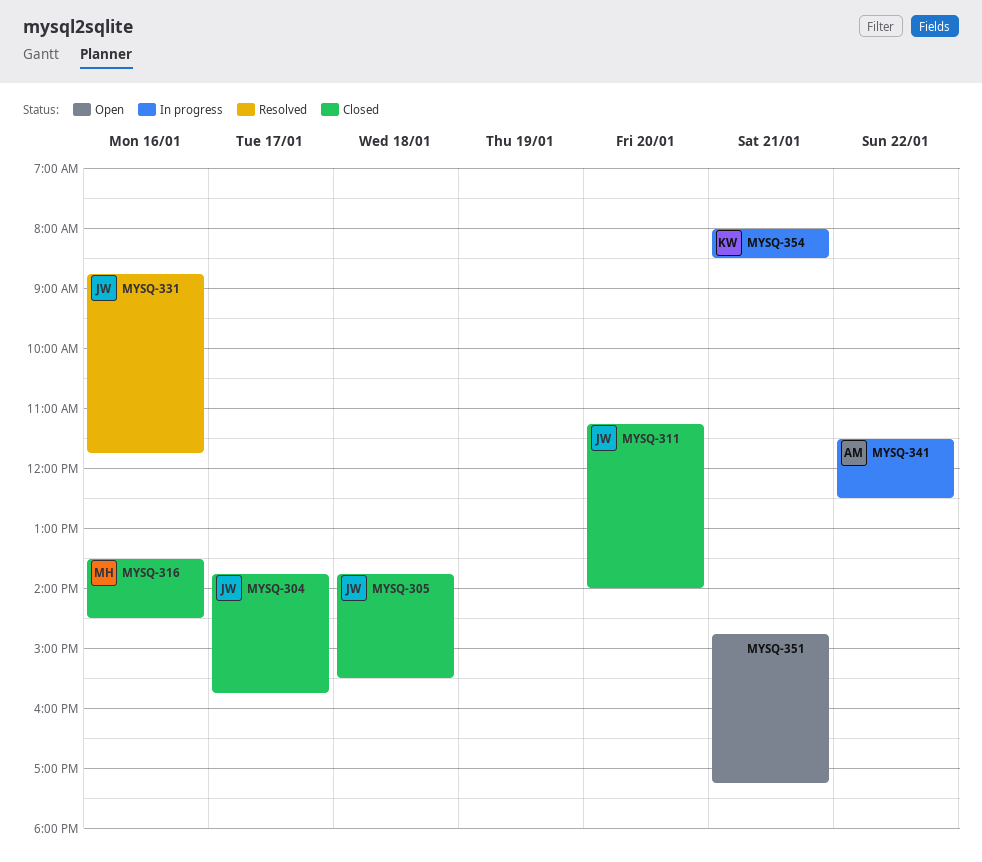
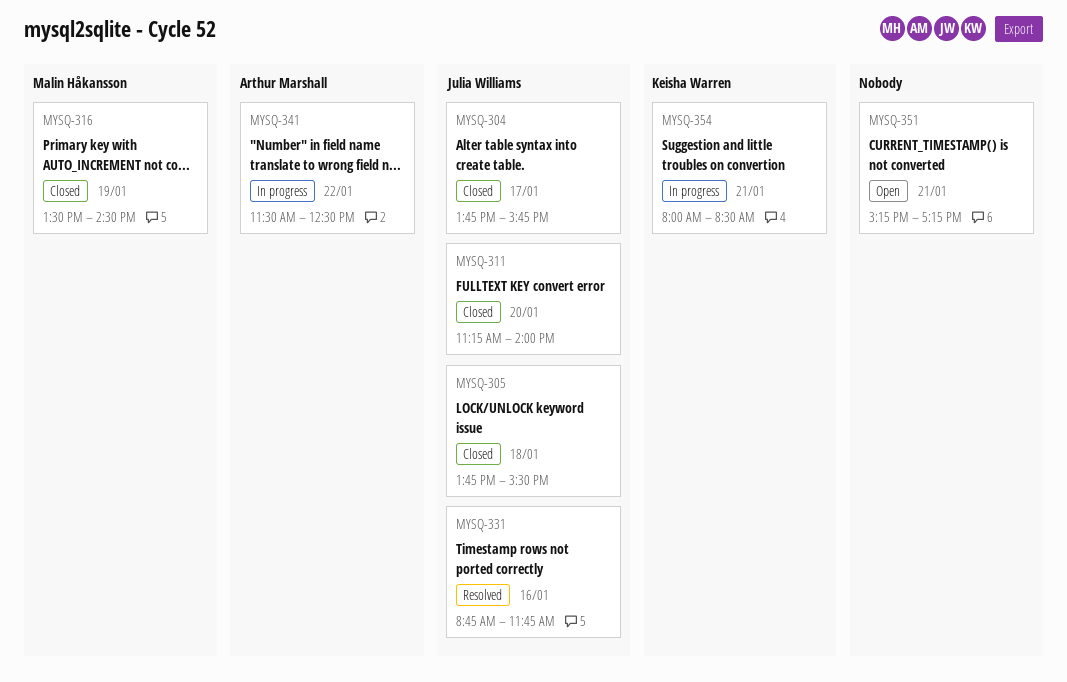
MYSQ-316, day: Jan 16 -> Jan 19
MYSQ-351, begins: 14:45 -> 15:15

